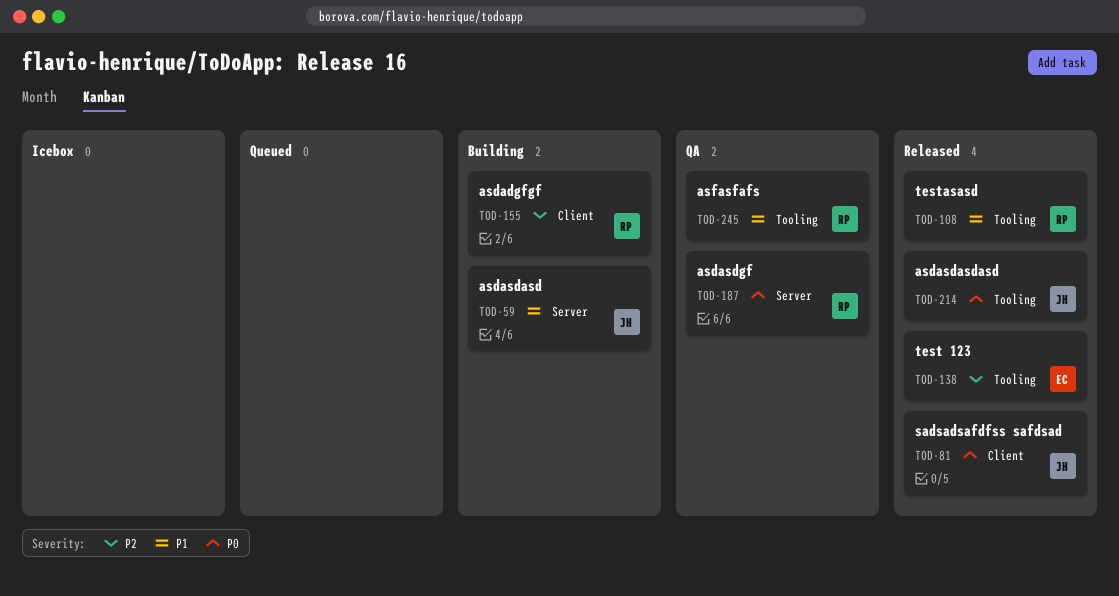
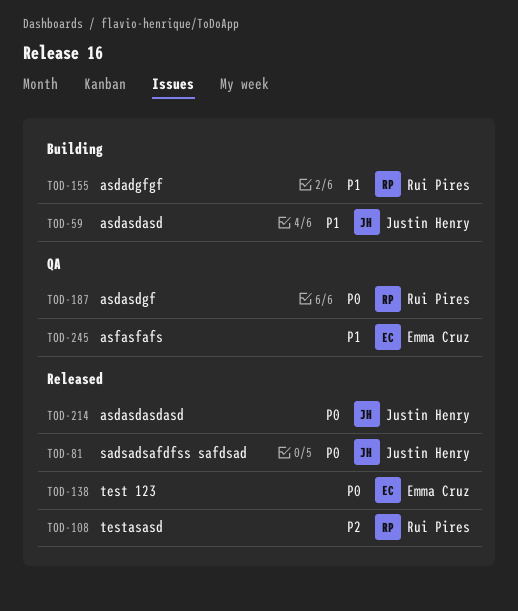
TOD-108, priority: P1 -> P2
TOD-138, priority: P2 -> P0
TOD-155, priority: P2 -> P1
TOD-245, owner: Rui Pires -> Emma Cruz

